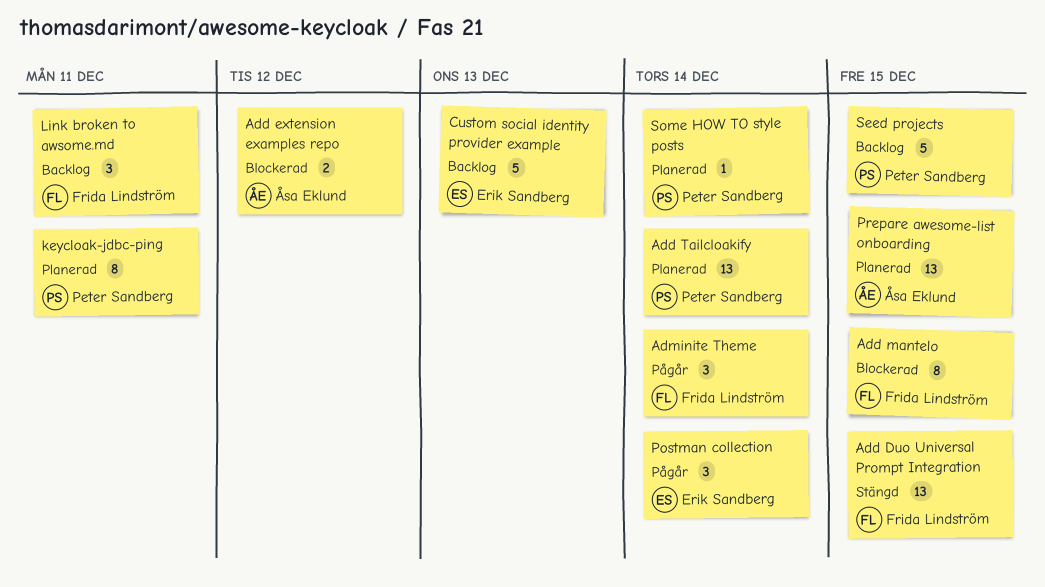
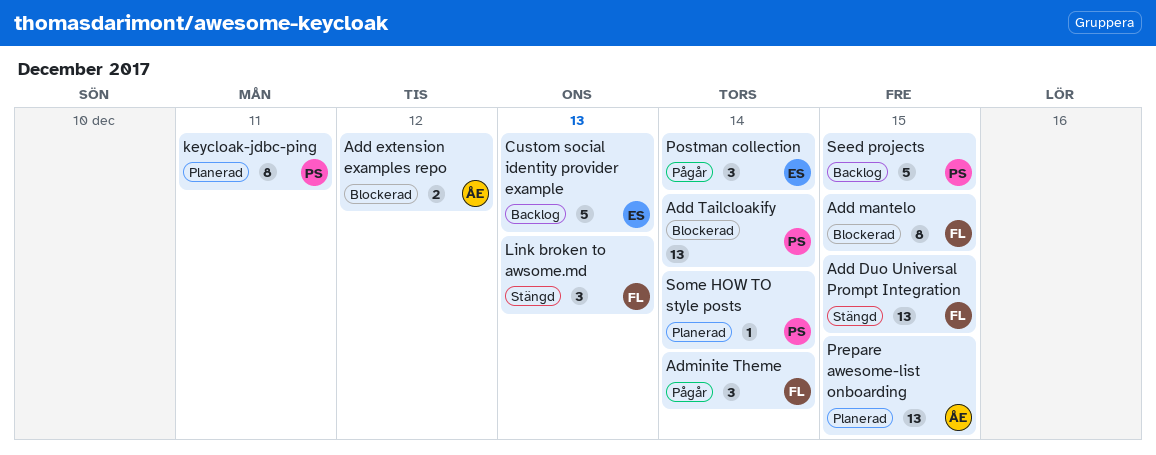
Add Tailcloakify, status: Planerad -> Blockerad
Link broken to awsome.md, status: Backlog -> Stängd
Link broken to awsome.md, due: Dec 11 -> Dec 13

